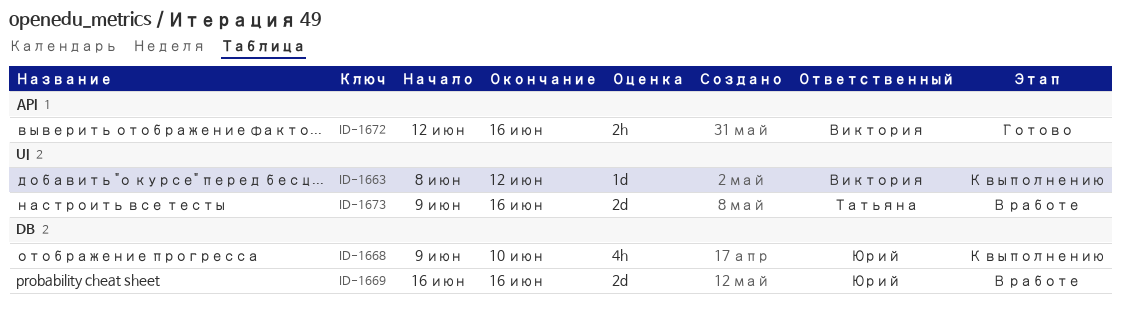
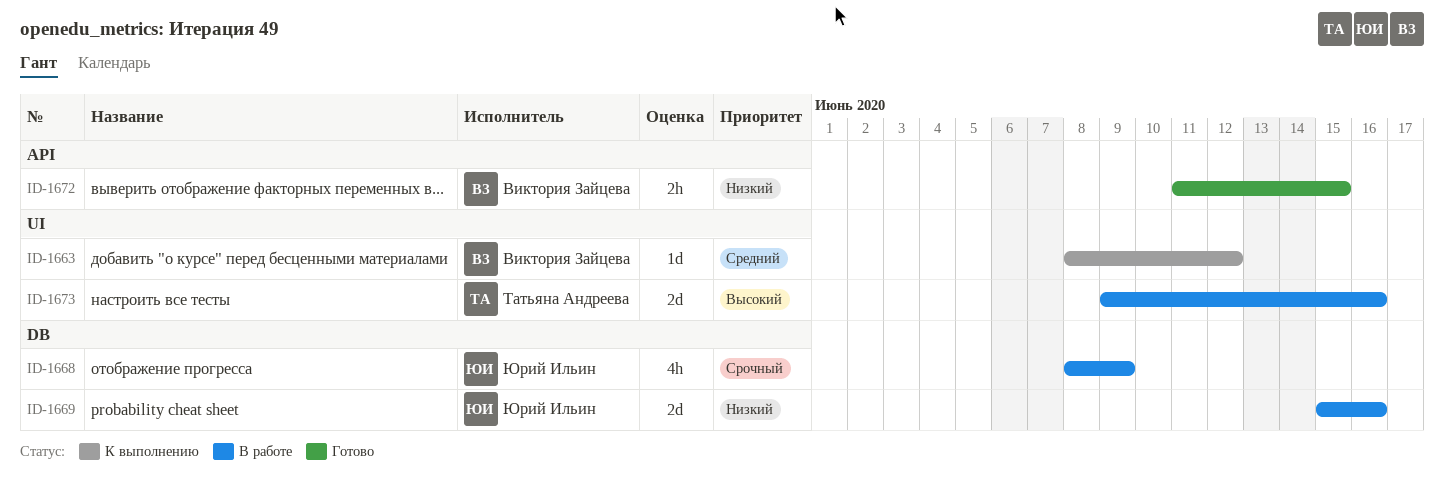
ID-1668, status: К выполнению -> В работе
ID-1668, start: Jun 9 -> Jun 8
ID-1668, due: Jun 10 -> Jun 9
ID-1669, start: Jun 16 -> Jun 15
ID-1672, start: Jun 12 -> Jun 11
ID-1672, due: Jun 16 -> Jun 15

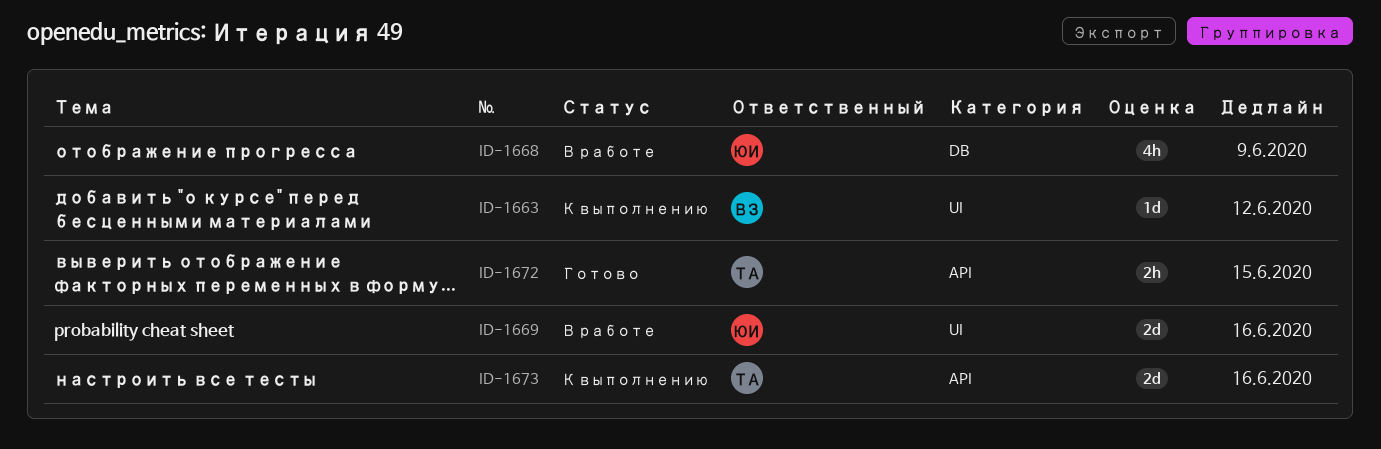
ID-1669, label: DB -> UI
ID-1672, owner: Виктория Зайцева -> Татьяна Андреева
ID-1673, status: В работе -> К выполнению
ID-1673, label: UI -> API

